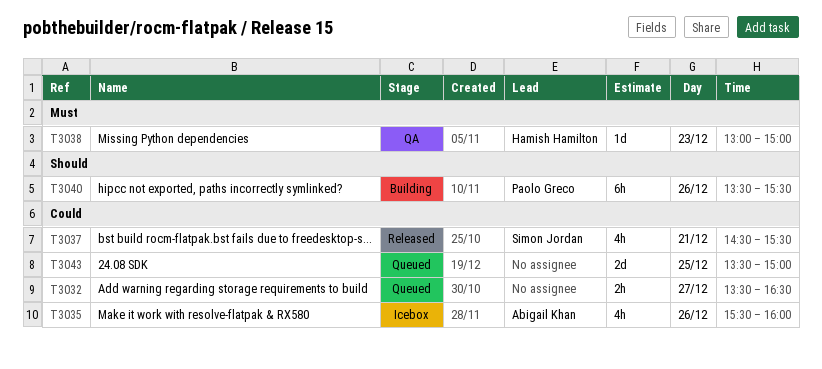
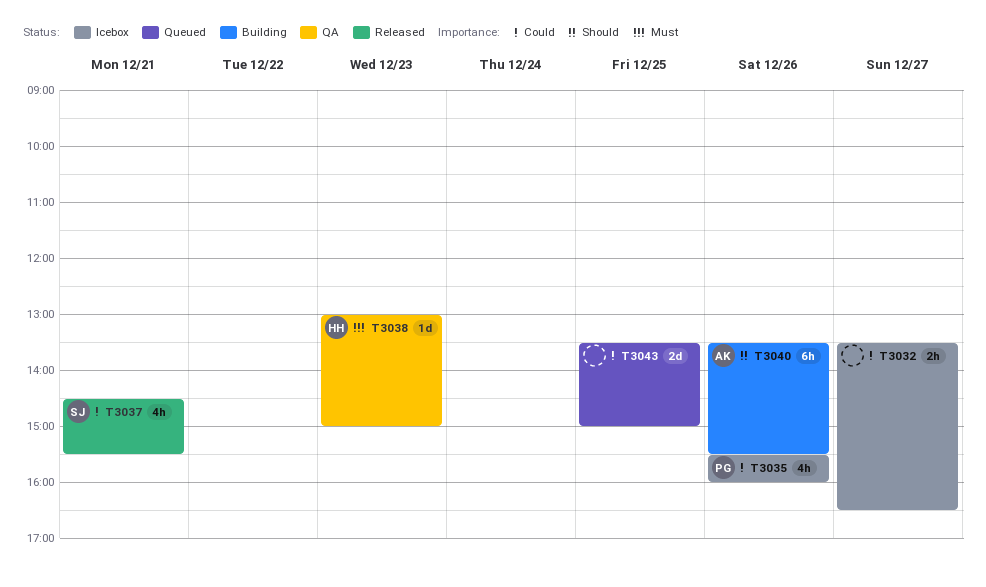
T3032, status: Queued -> Icebox
T3035, owner: Abigail Khan -> Paolo Greco
T3040, owner: Paolo Greco -> Abigail Khan

